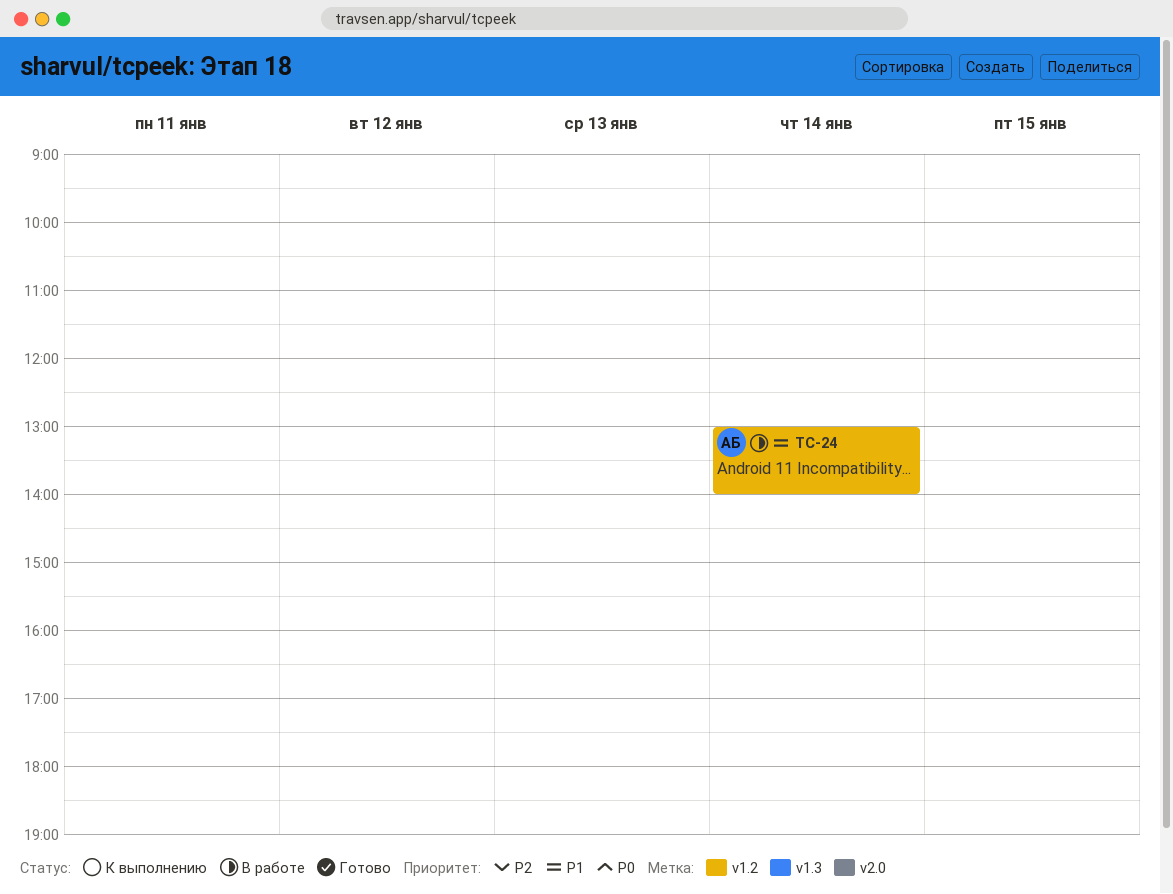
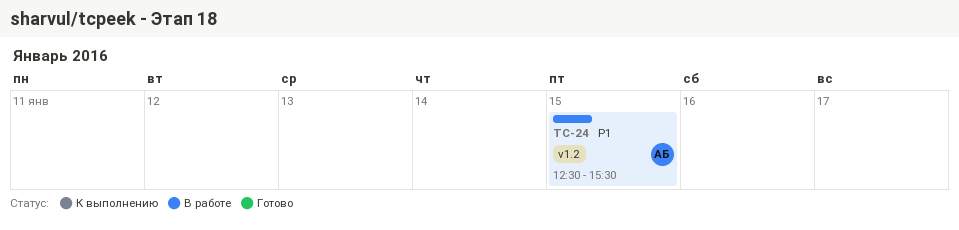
TC-24, day: Jan 14 -> Jan 15
TC-24, begins: 13:00 -> 12:30
TC-24, ends: 14:00 -> 15:30

